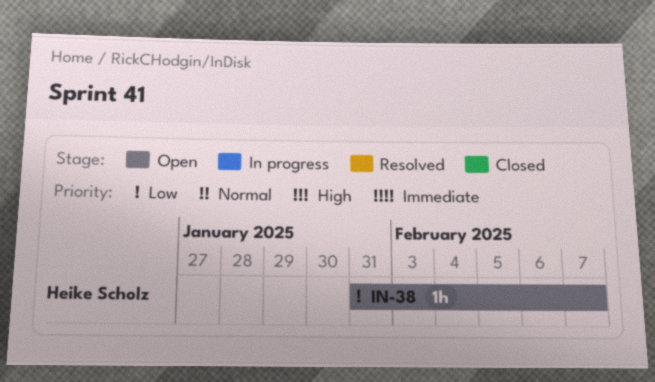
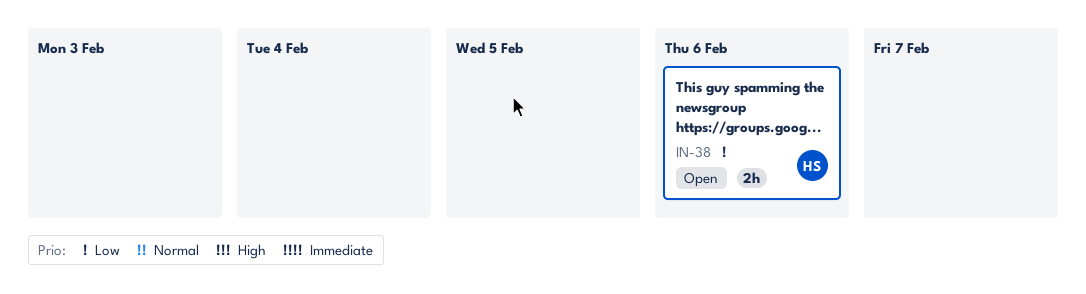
IN-38, estimate: 1h -> 2h
IN-38, due: Feb 7 -> Feb 6

